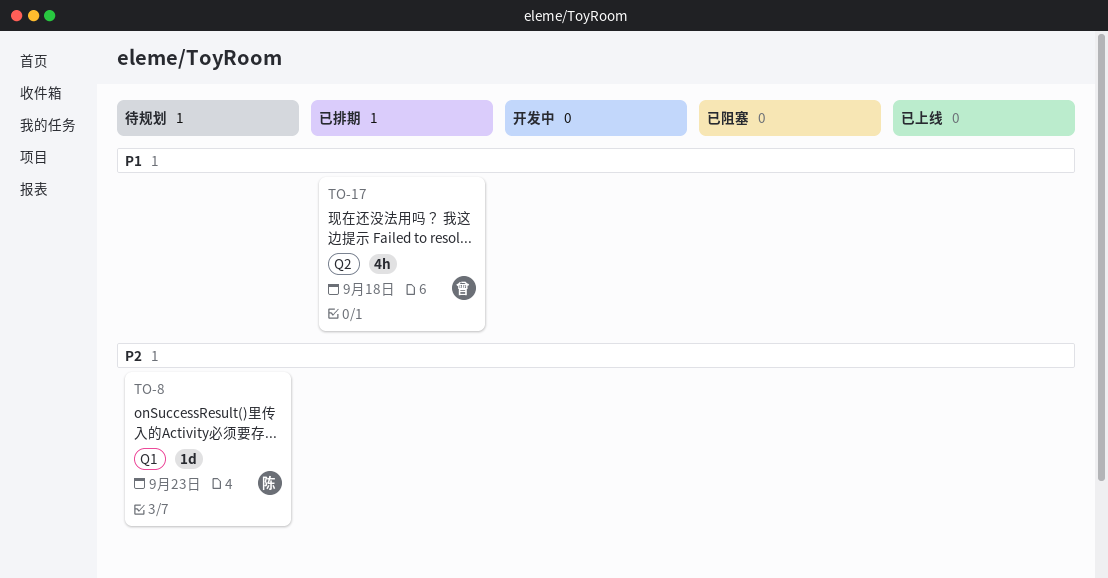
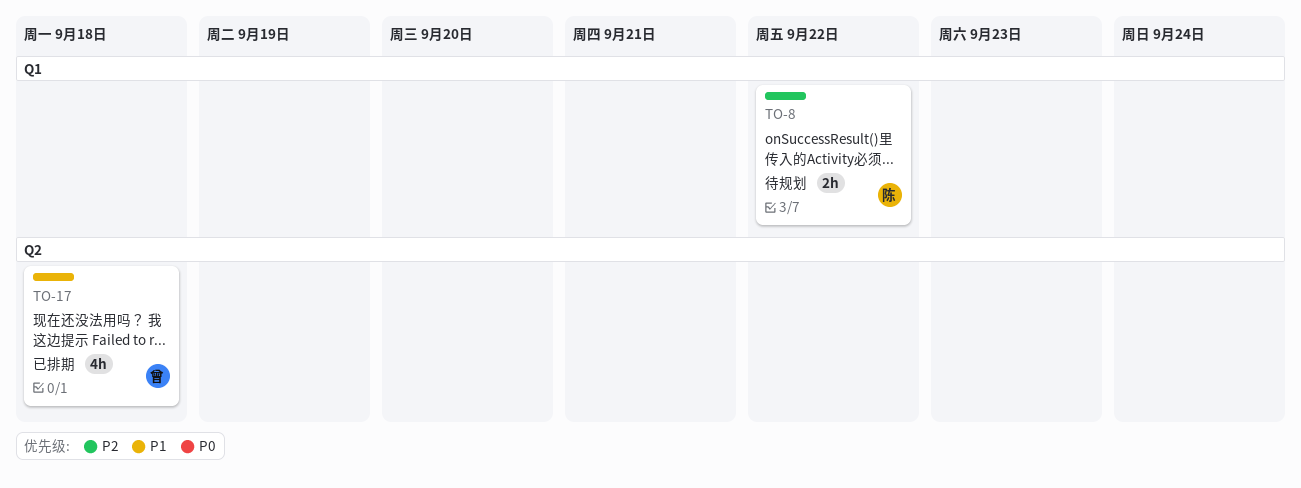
TO-8, estimate: 1d -> 2h
TO-8, due: Sep 23 -> Sep 22

